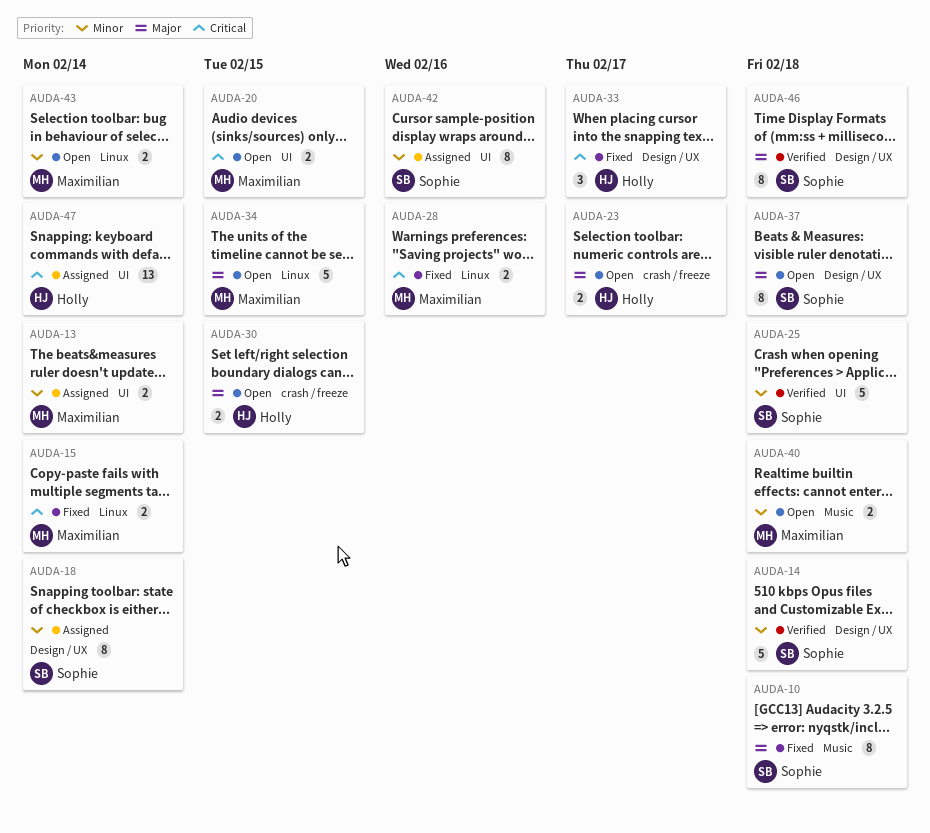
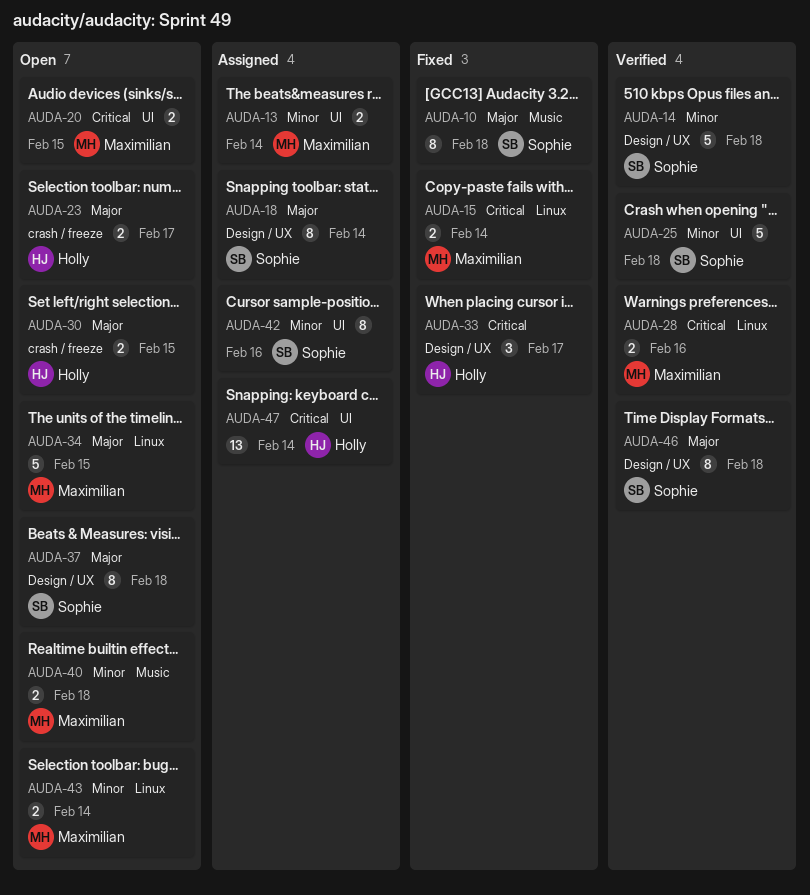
AUDA-18, priority: Minor -> Major
AUDA-28, status: Fixed -> Verified

